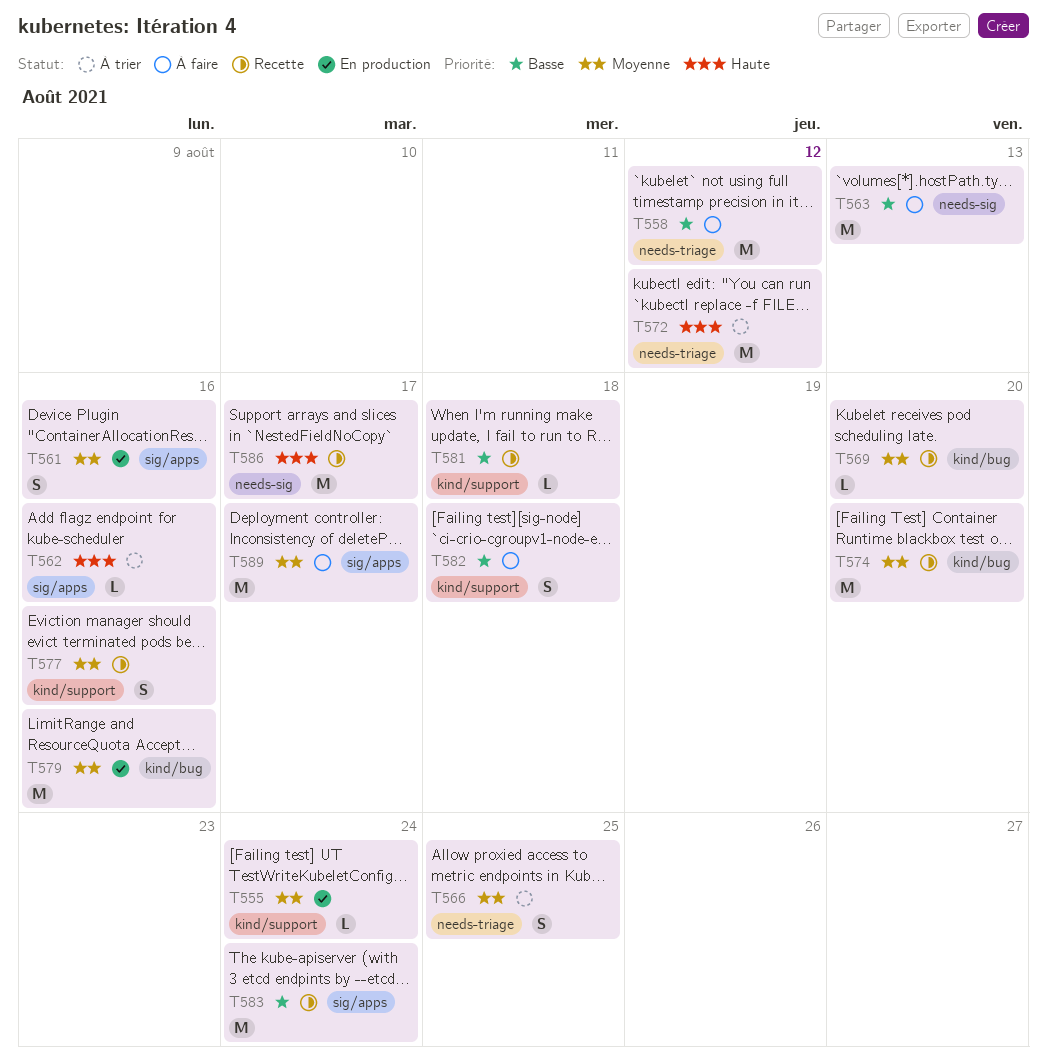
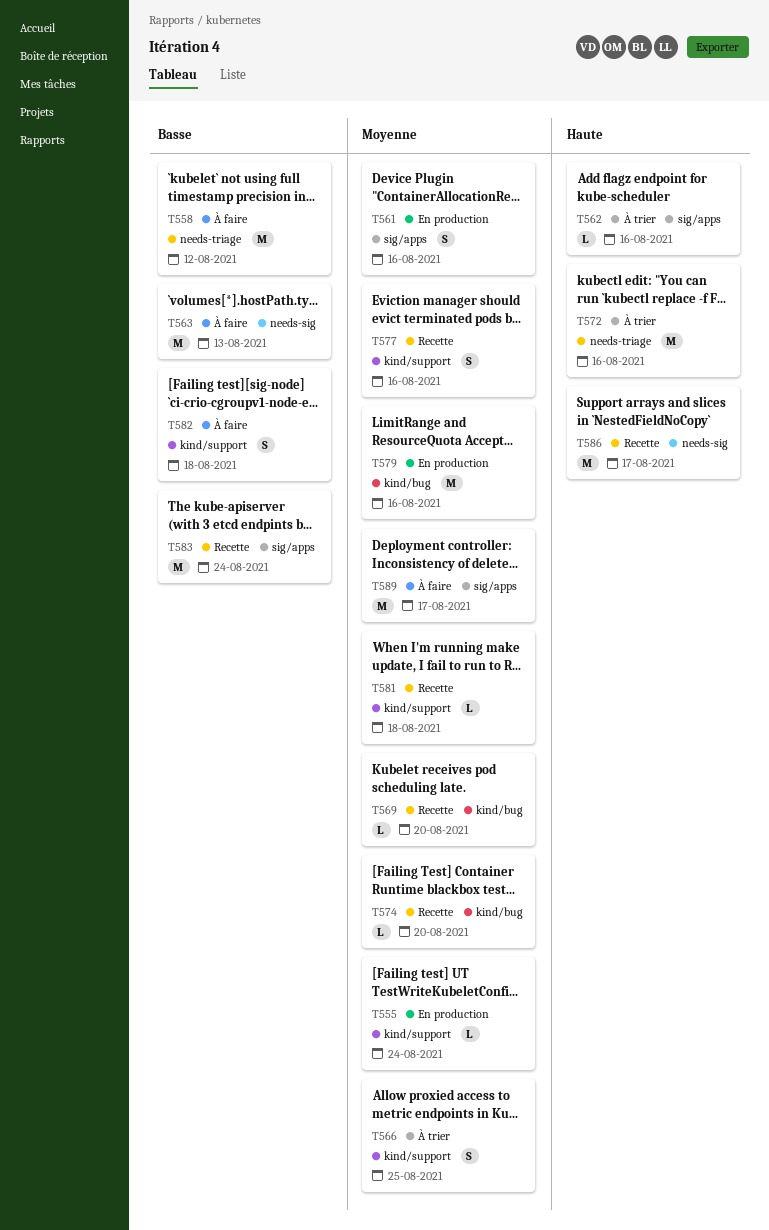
T566, label: needs-triage -> kind/support
T572, due: Aug 12 -> Aug 16
T574, estimate: M -> L
T581, priority: Basse -> Moyenne

